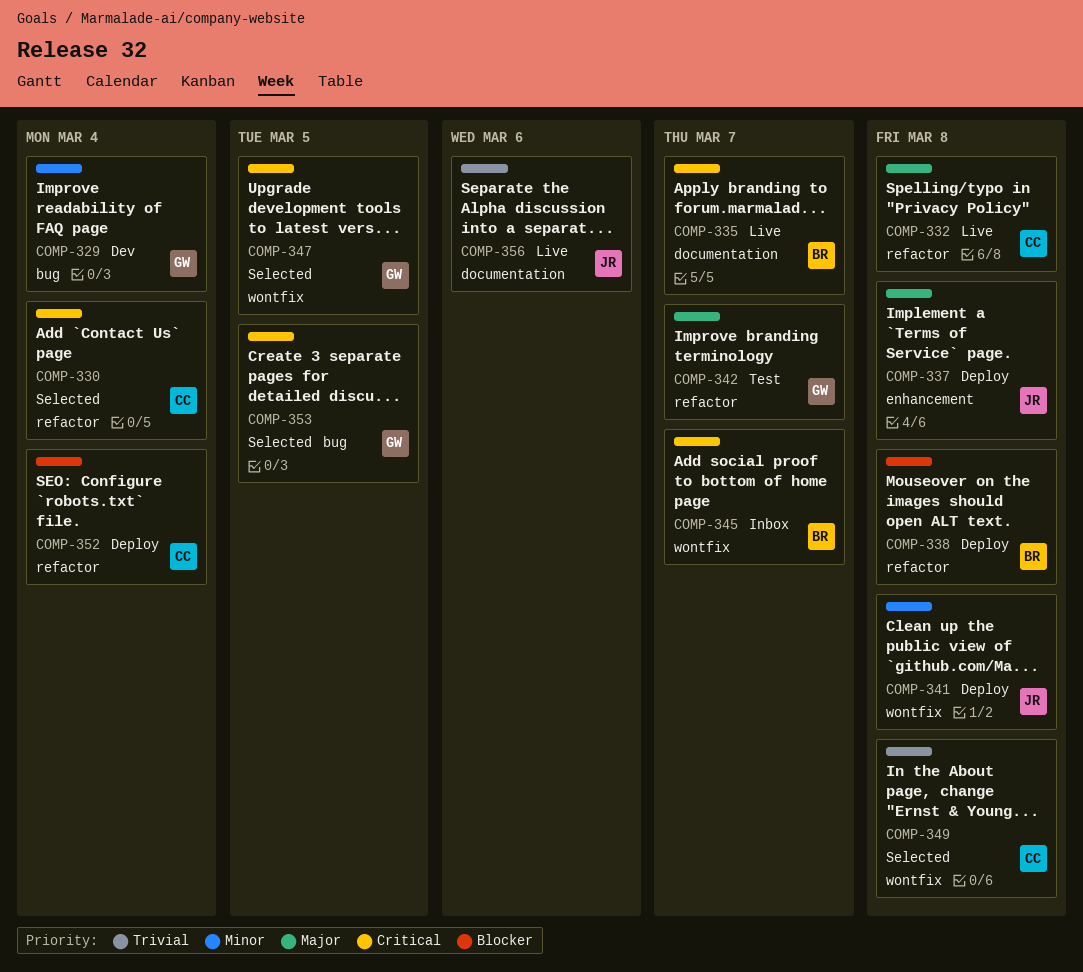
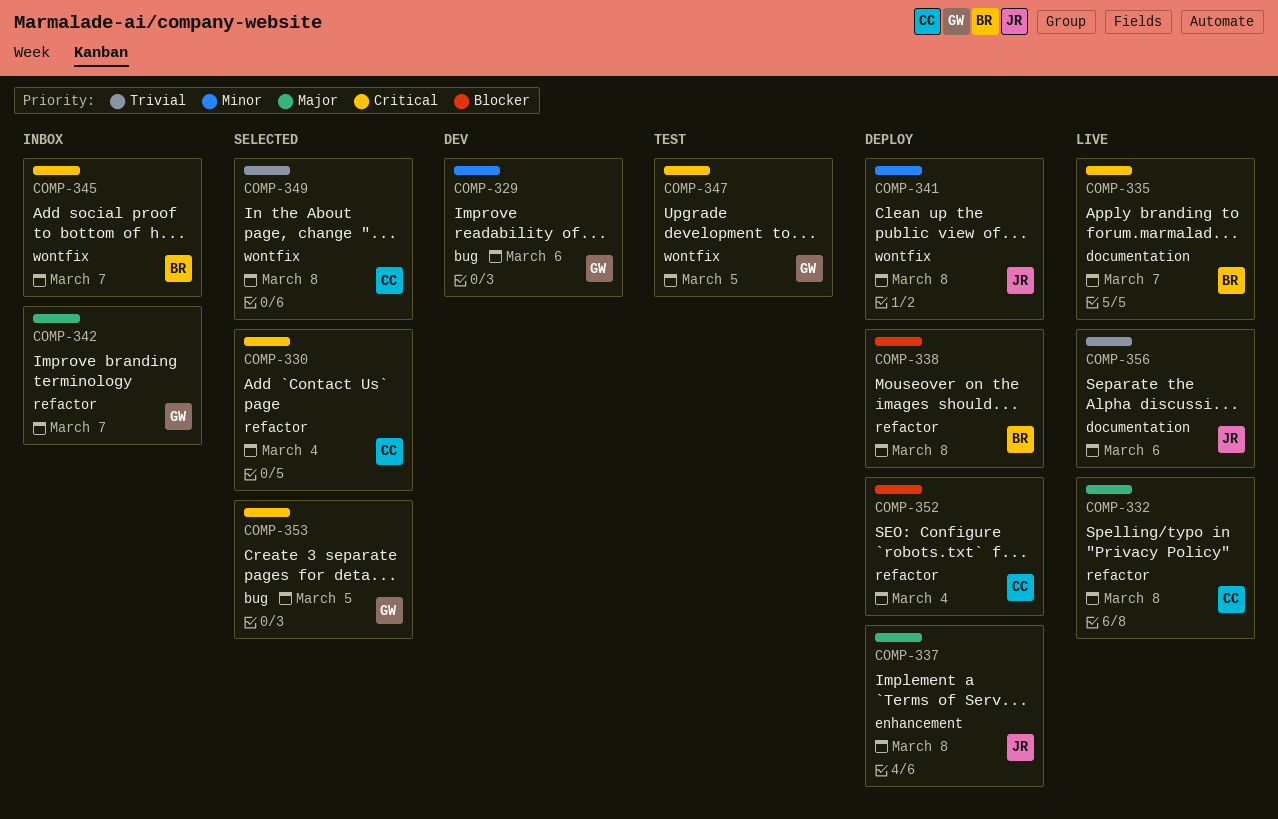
COMP-329, due: Mar 4 -> Mar 6
COMP-342, status: Test -> Inbox
COMP-347, status: Selected -> Test

